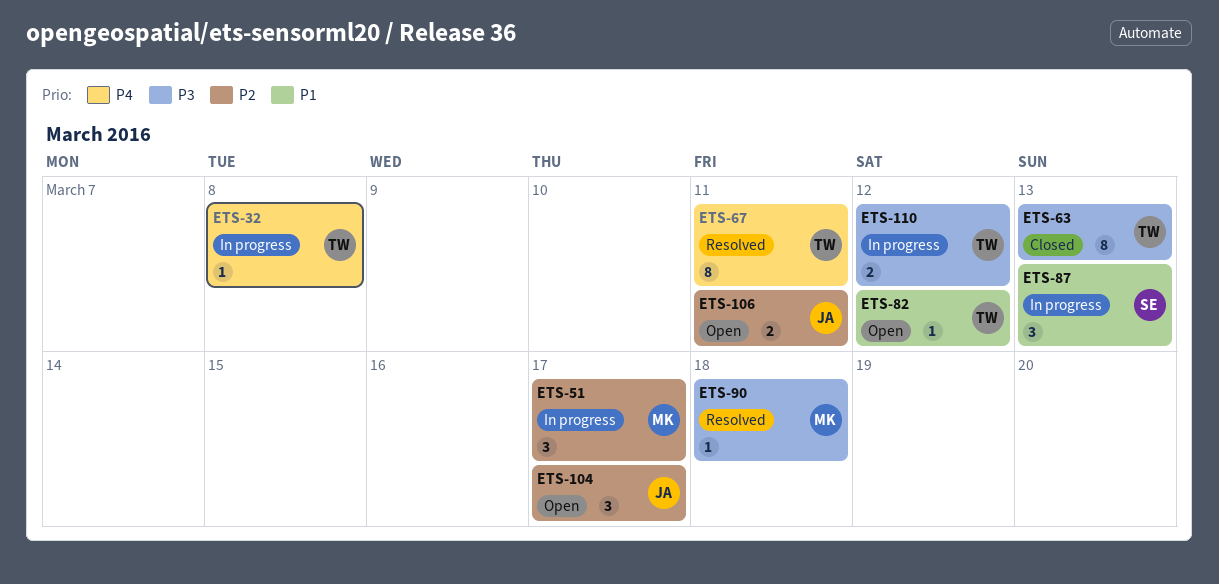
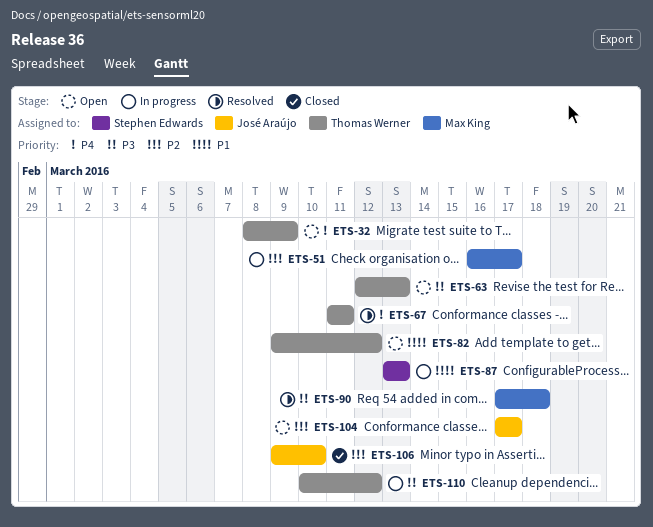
ETS-32, status: In progress -> Open
ETS-32, due: Mar 8 -> Mar 9
ETS-63, status: Closed -> Open
ETS-106, status: Open -> Closed
ETS-106, due: Mar 11 -> Mar 10

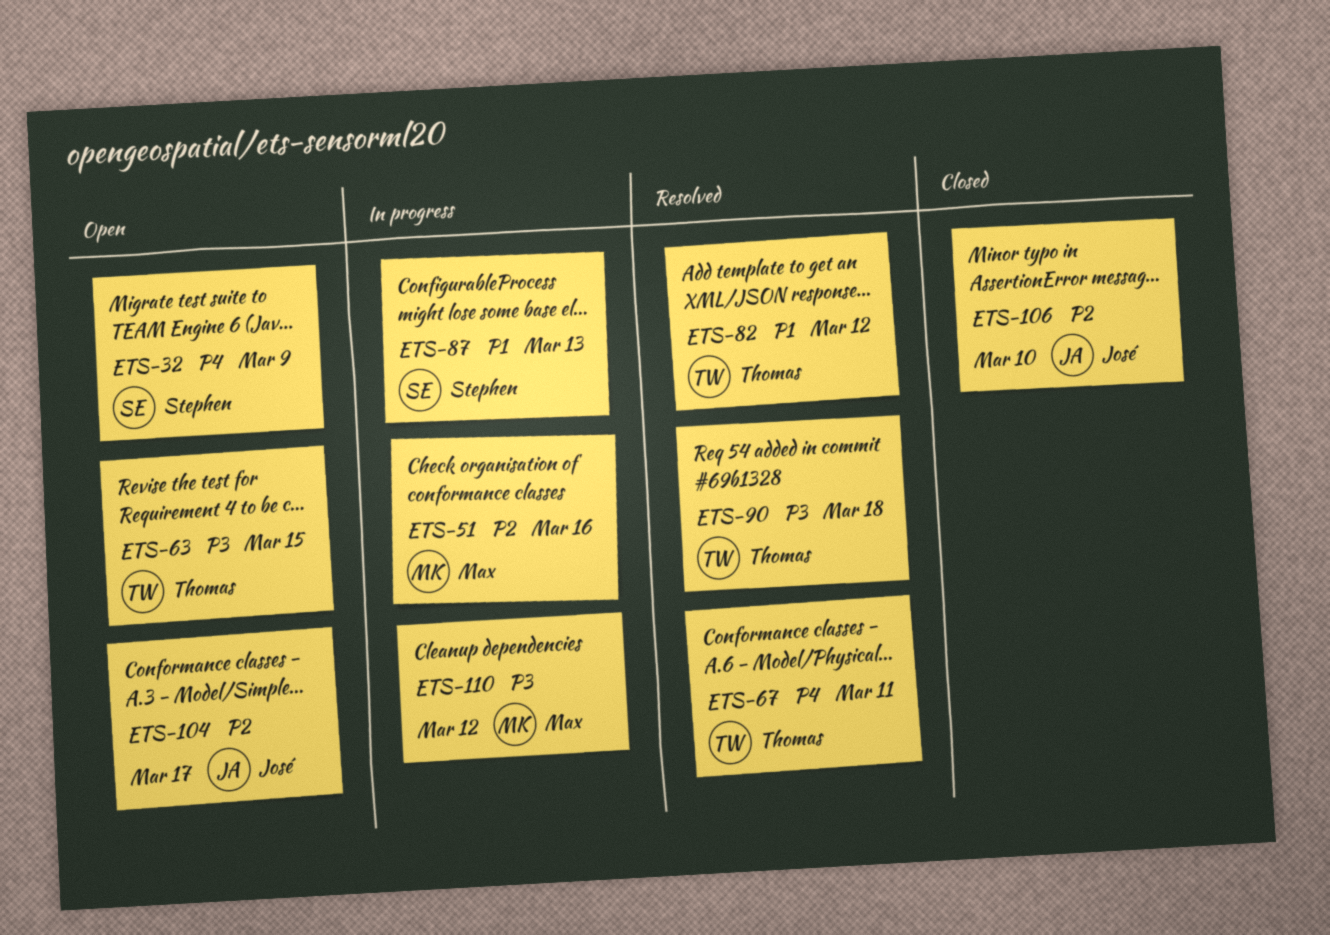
ETS-32, owner: Thomas Werner -> Stephen Edwards
ETS-51, due: Mar 17 -> Mar 16
ETS-63, due: Mar 13 -> Mar 15
ETS-82, status: Open -> Resolved
ETS-90, owner: Max King -> Thomas Werner
ETS-110, owner: Thomas Werner -> Max King

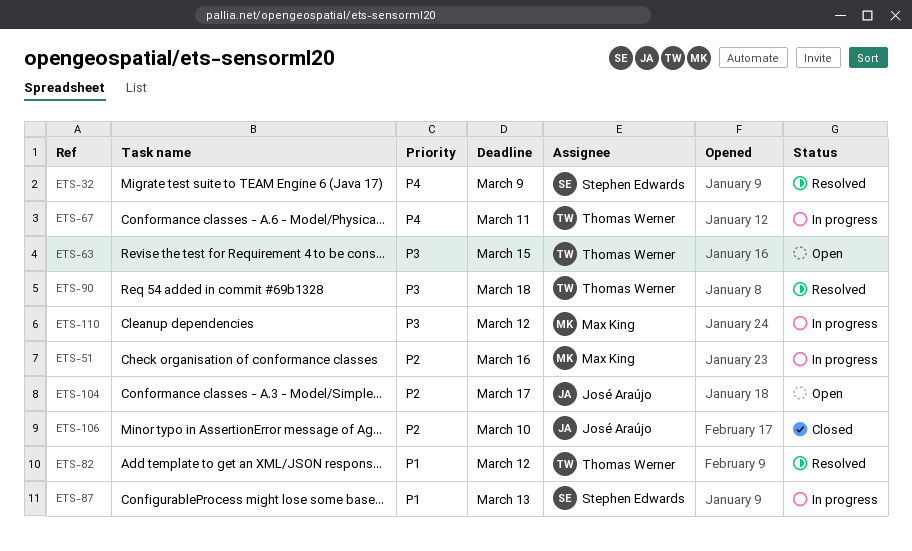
ETS-32, status: Open -> Resolved
ETS-67, status: Resolved -> In progress

